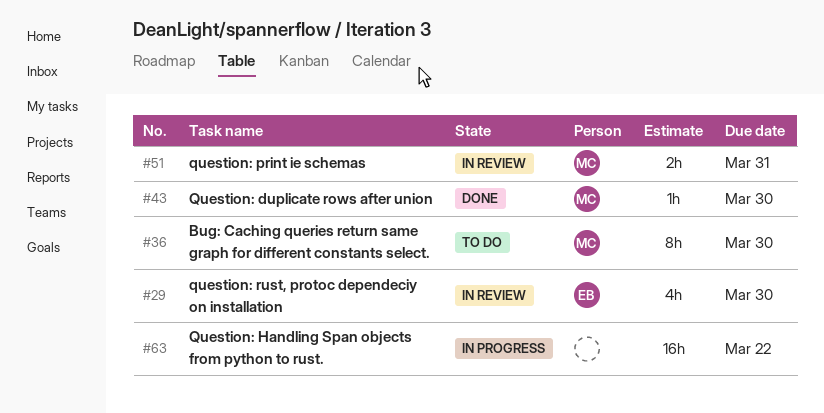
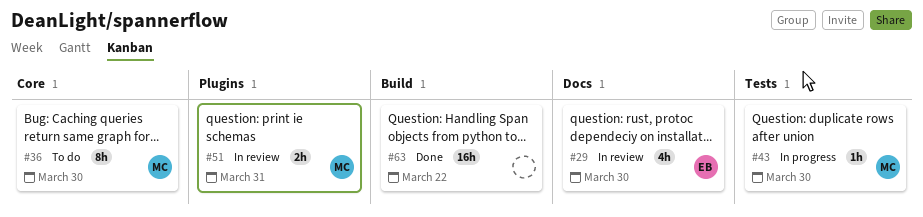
#43, status: Done -> In progress
#63, status: In progress -> Done

